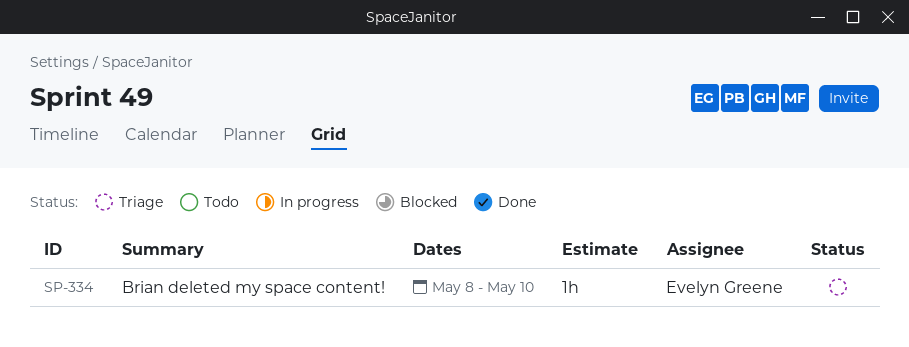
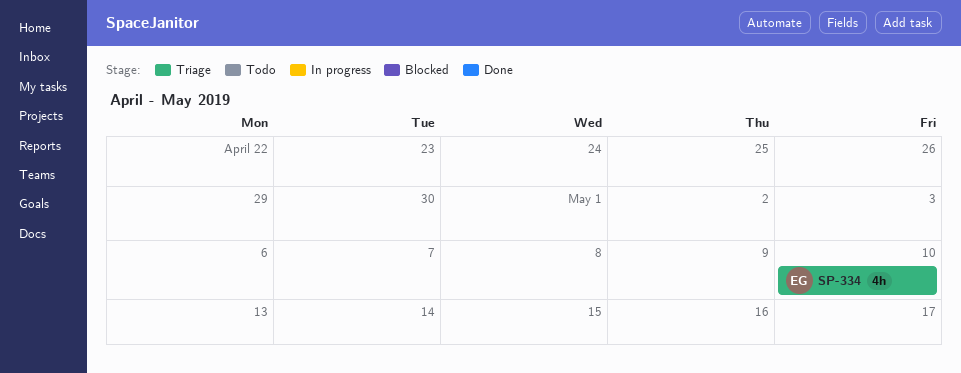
SP-334, estimate: 1h -> 4h
SP-334, start: May 8 -> May 10

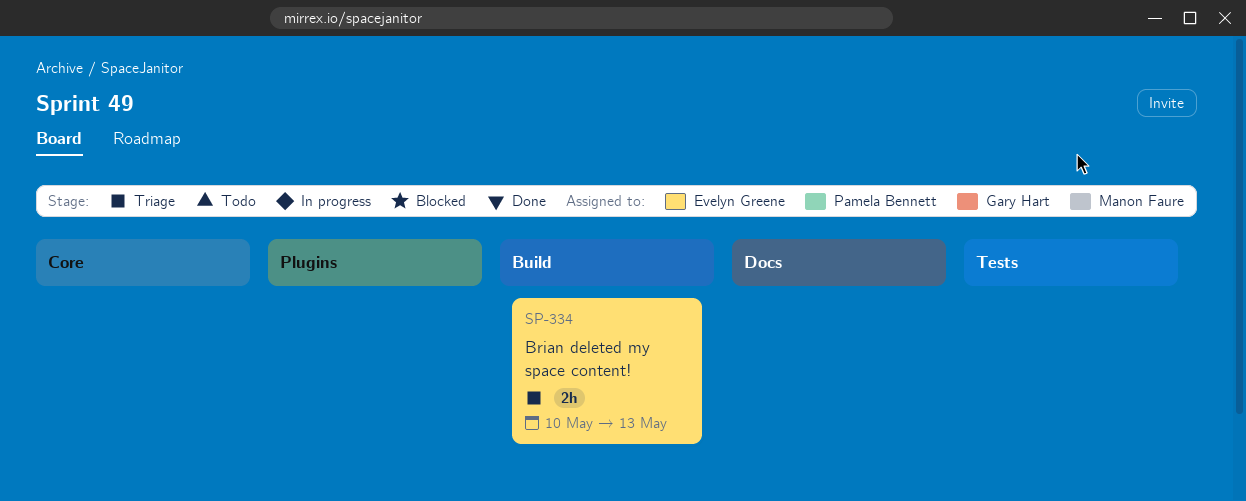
SP-334, estimate: 4h -> 2h
SP-334, due: May 10 -> May 13

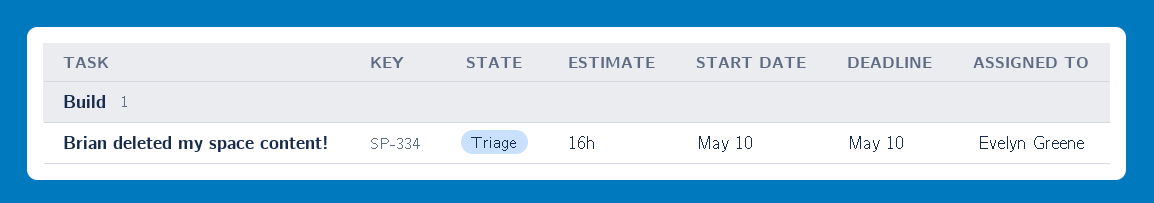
SP-334, estimate: 2h -> 16h
SP-334, due: May 13 -> May 10

